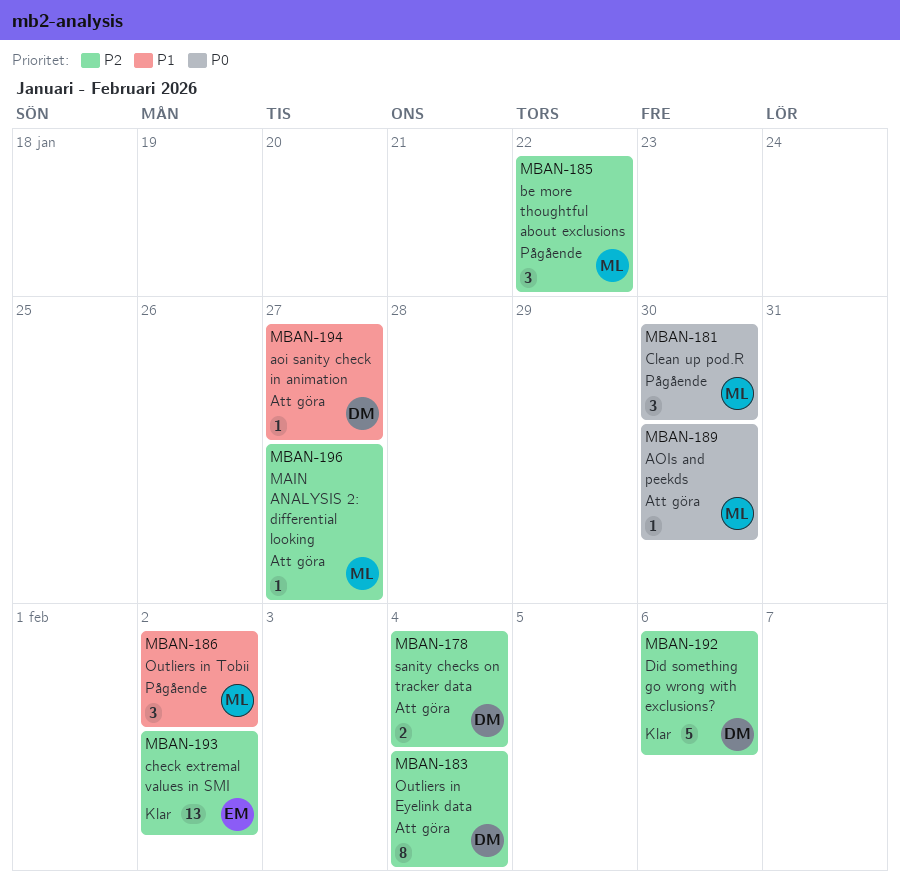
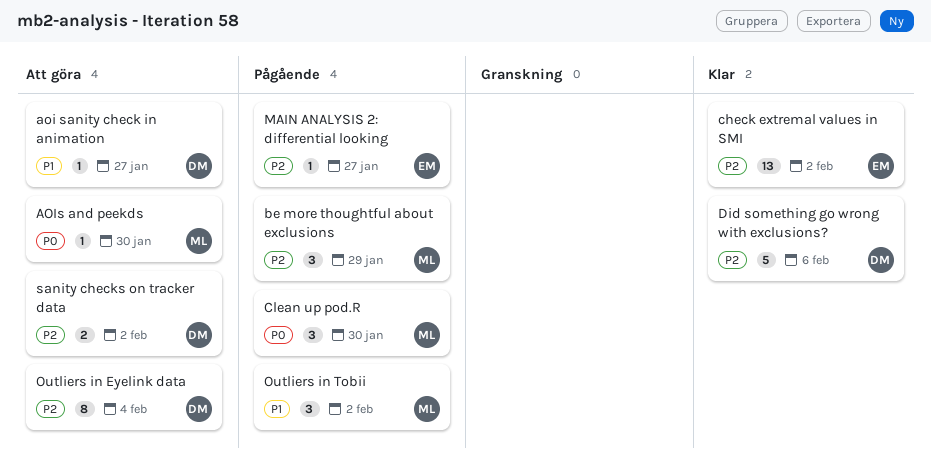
be more thoughtful about exclusions, due: Jan 22 -> Jan 29
MAIN ANALYSIS 2: differential looking, status: Att göra -> Pågående
MAIN ANALYSIS 2: differential looking, owner: ML -> EM
sanity checks on tracker data, due: Feb 4 -> Feb 2

